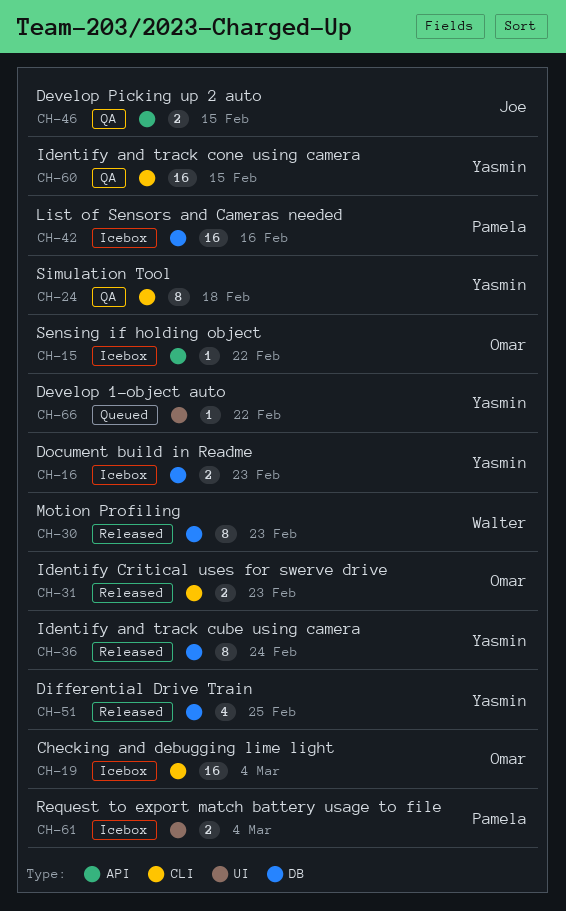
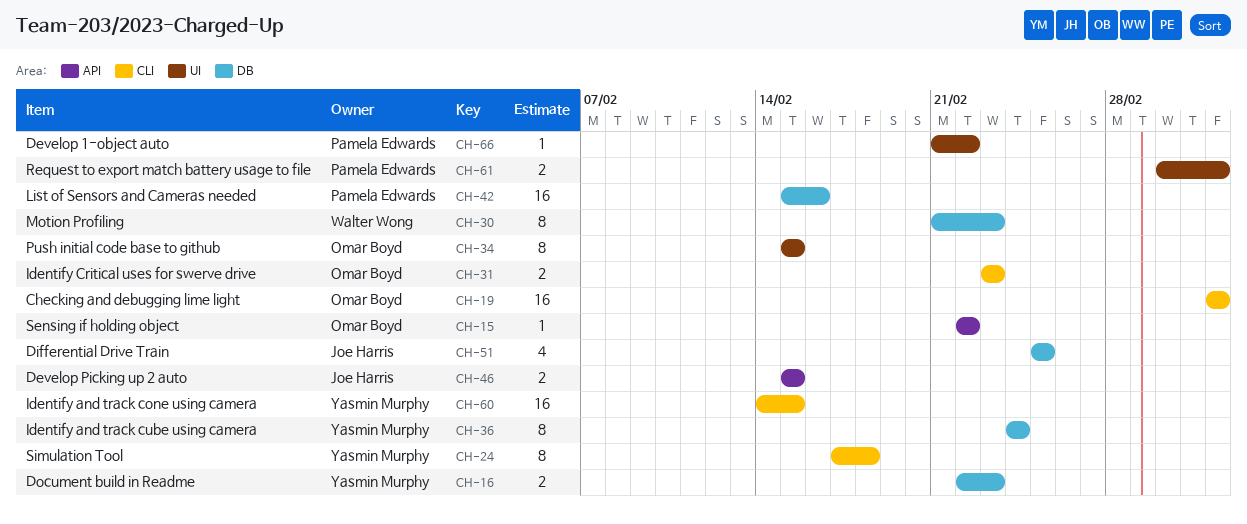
CH-34: none -> present
CH-51, owner: Yasmin Murphy -> Joe Harris
CH-66, owner: Yasmin Murphy -> Pamela Edwards

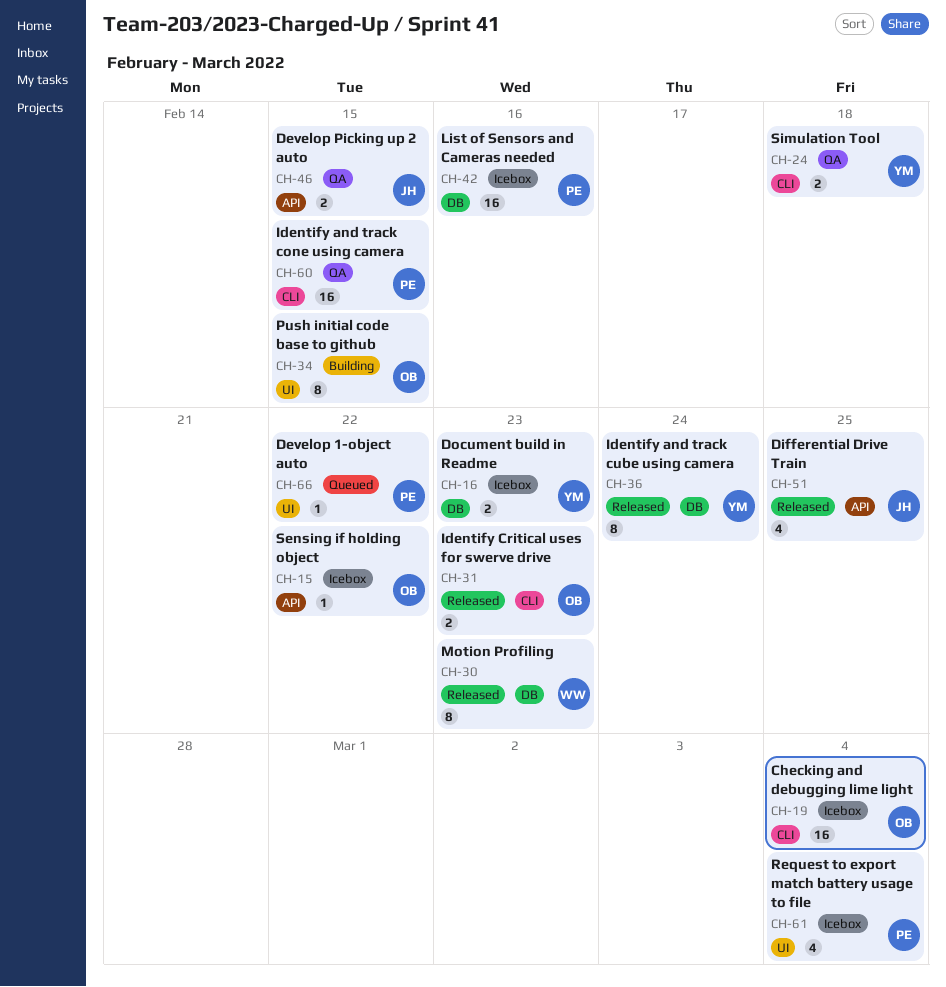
CH-24, estimate: 8 -> 2
CH-51, label: DB -> API
CH-60, owner: Yasmin Murphy -> Pamela Edwards
CH-61, estimate: 2 -> 4

